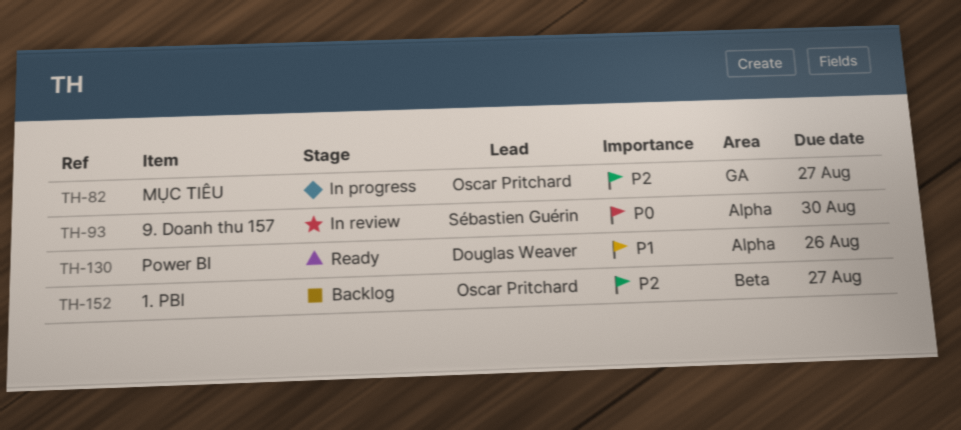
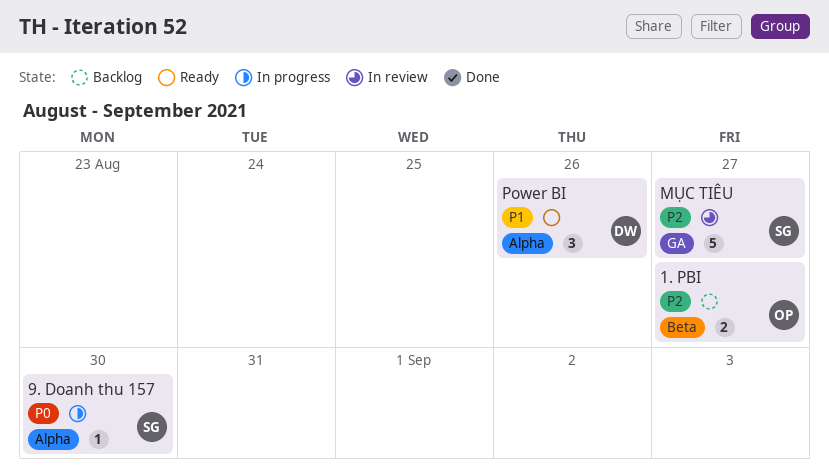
9. Doanh thu 157, status: In review -> In progress
MỤC TIÊU, status: In progress -> In review
MỤC TIÊU, owner: Oscar Pritchard -> Sébastien Guérin

